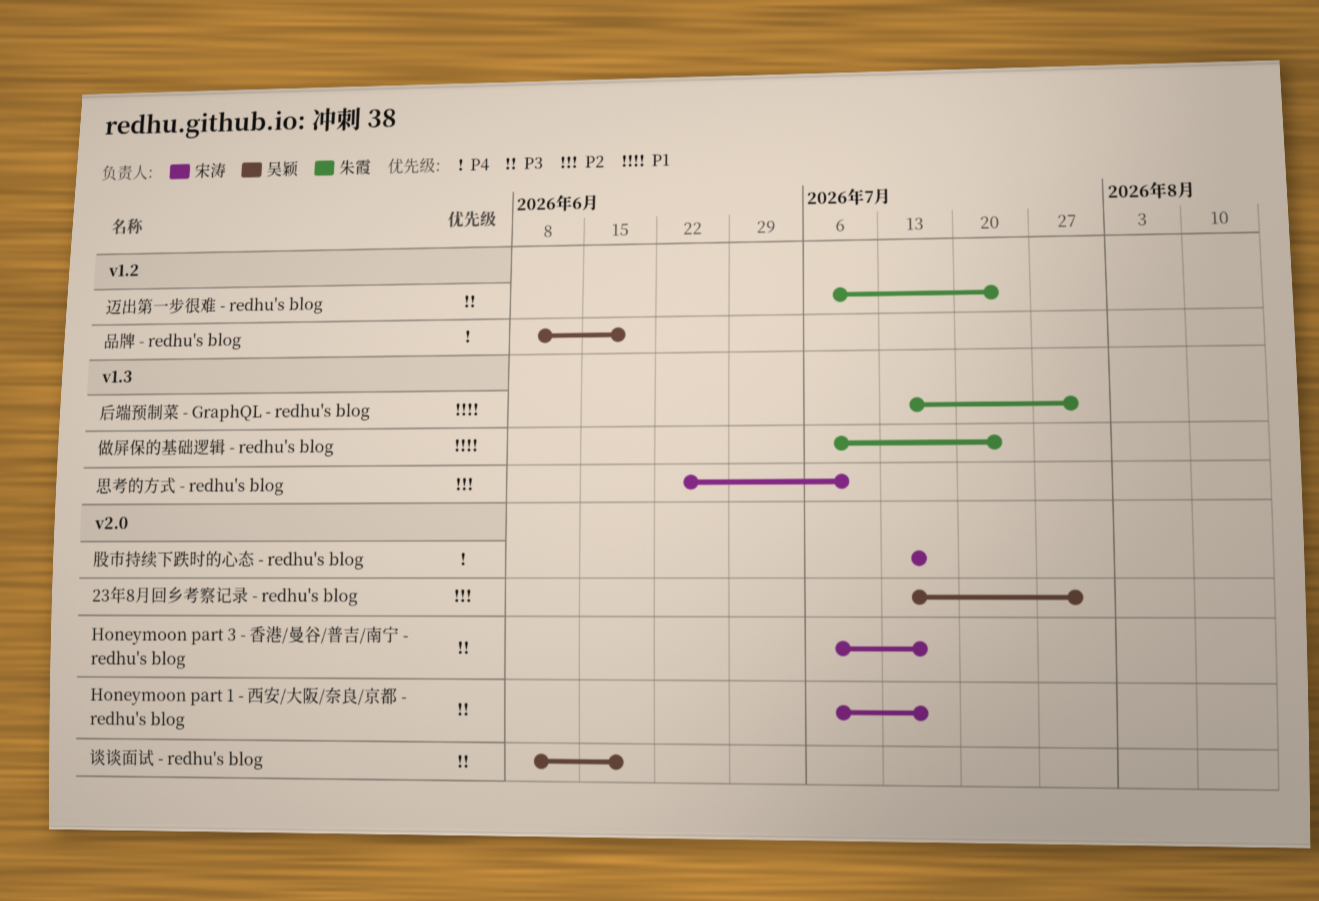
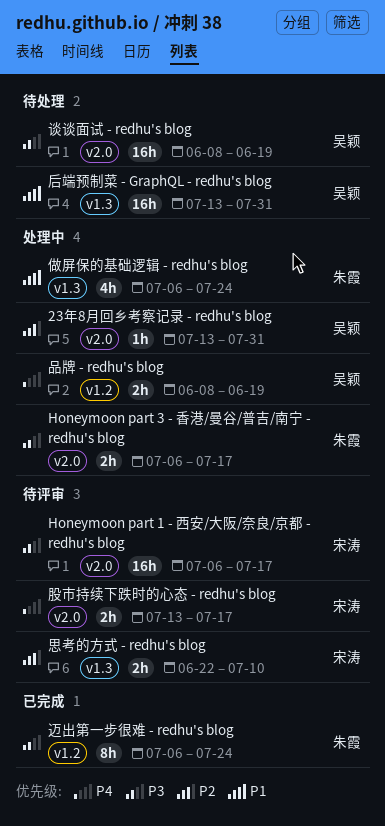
Honeymoon part 3 - 香港/曼谷/普吉/南宁 - redhu's blog, owner: 宋涛 -> 朱霞
后端预制菜 - GraphQL - redhu's blog, owner: 朱霞 -> 吴颖

